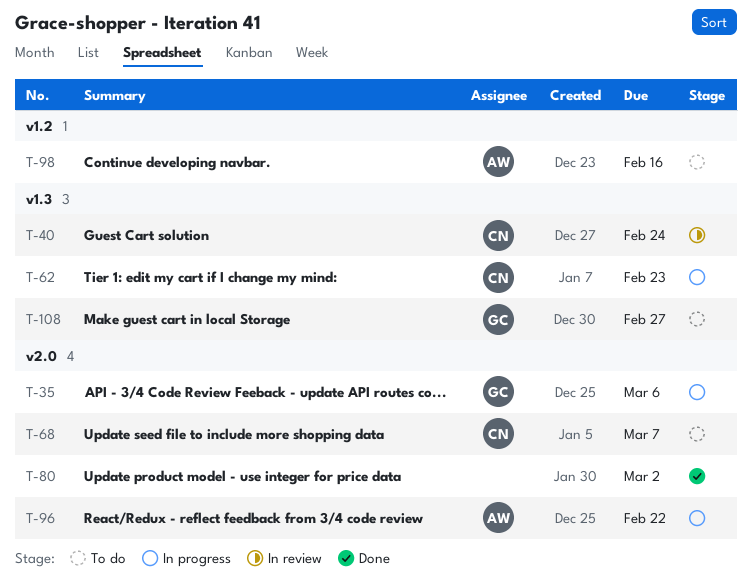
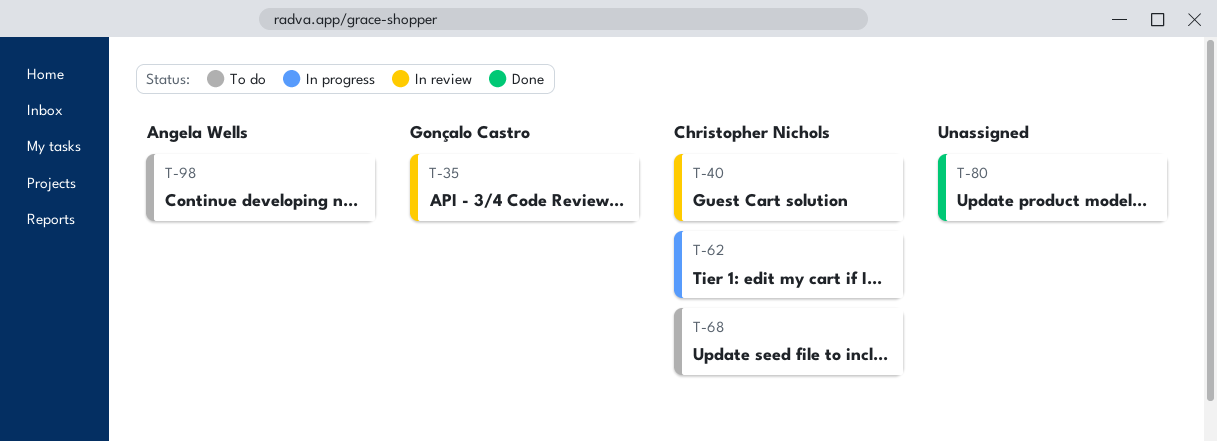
T-35, status: In progress -> In review
T-96: present -> none
T-108: present -> none

